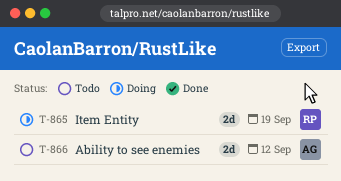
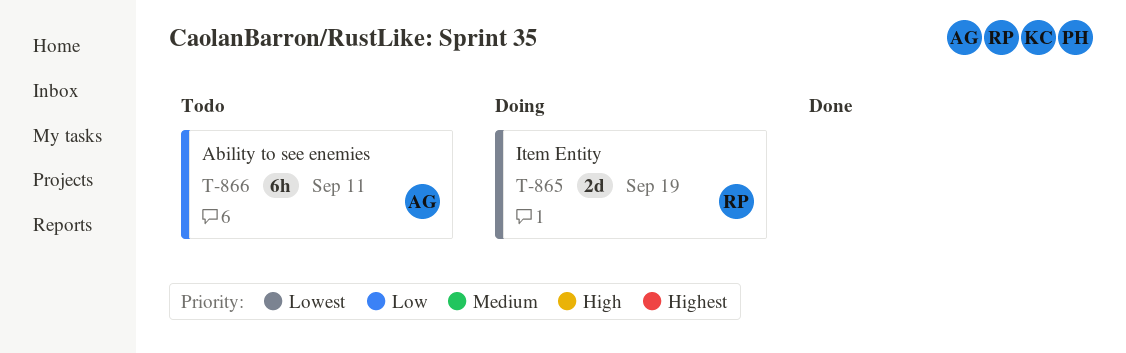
T-866, estimate: 2d -> 6h
T-866, due: Sep 12 -> Sep 11

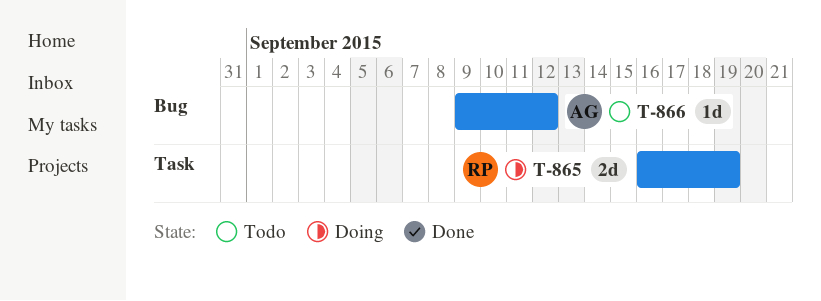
T-866, estimate: 6h -> 1d
T-866, due: Sep 11 -> Sep 12

